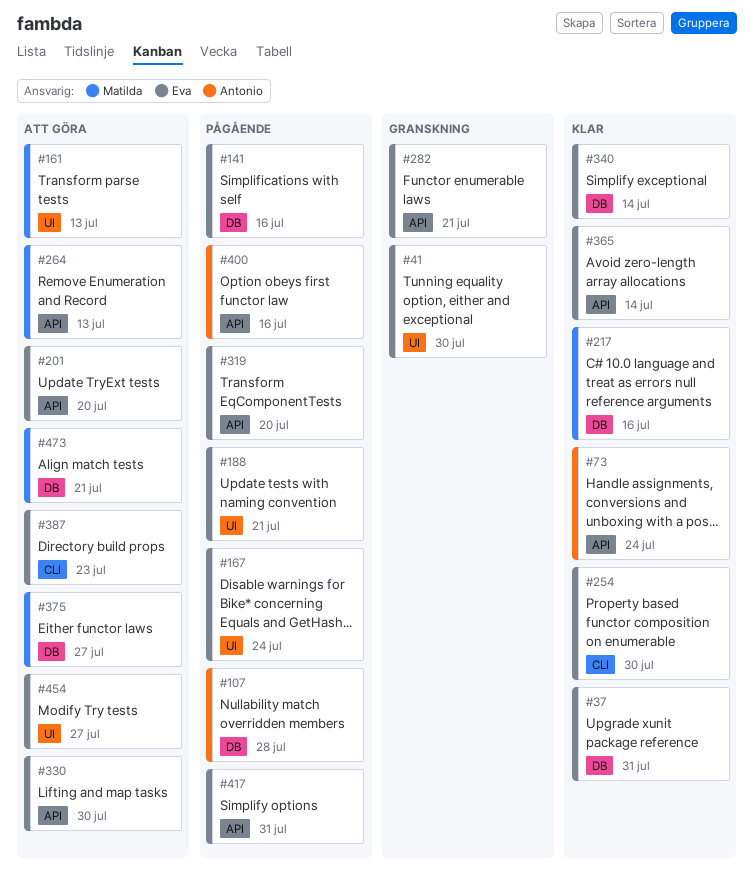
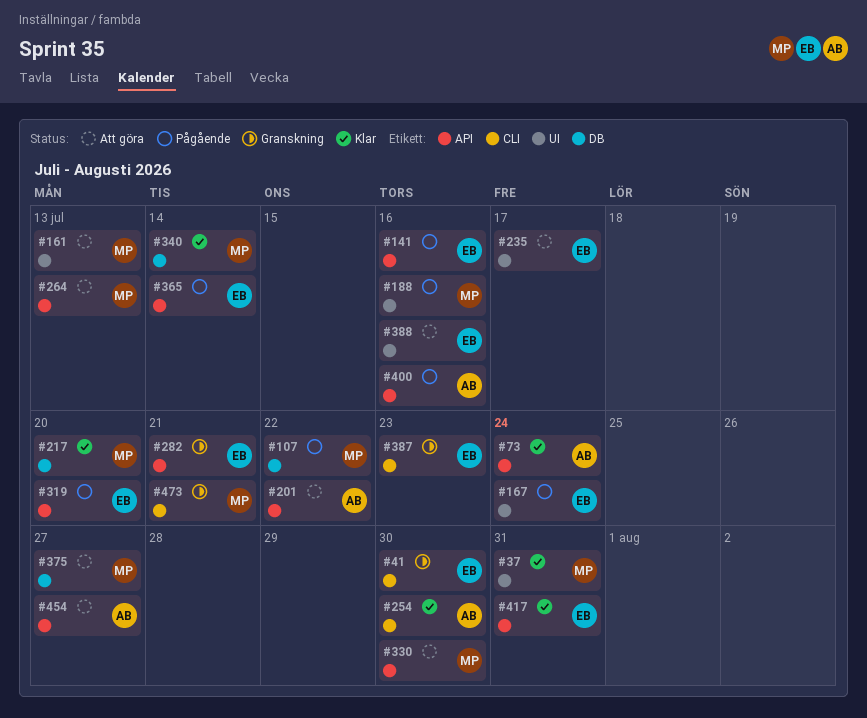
#37, owner: Eva -> Matilda
#37, label: DB -> UI
#41, label: UI -> CLI
#107, owner: Antonio -> Matilda
#107, due: Jul 28 -> Jul 22
#141, label: DB -> API
#188, owner: Eva -> Matilda
#188, due: Jul 21 -> Jul 16
#201, owner: Eva -> Antonio
#201, due: Jul 20 -> Jul 22
#217, due: Jul 16 -> Jul 20
#235: none -> present
#254, owner: Eva -> Antonio
#330, owner: Eva -> Matilda
#340, owner: Eva -> Matilda
#365, status: Klar -> Pågående
#387, status: Att göra -> Granskning
#388: none -> present
#417, status: Pågående -> Klar
#454, owner: Eva -> Antonio
#454, label: UI -> API
#473, status: Att göra -> Granskning
#473, label: DB -> CLI

